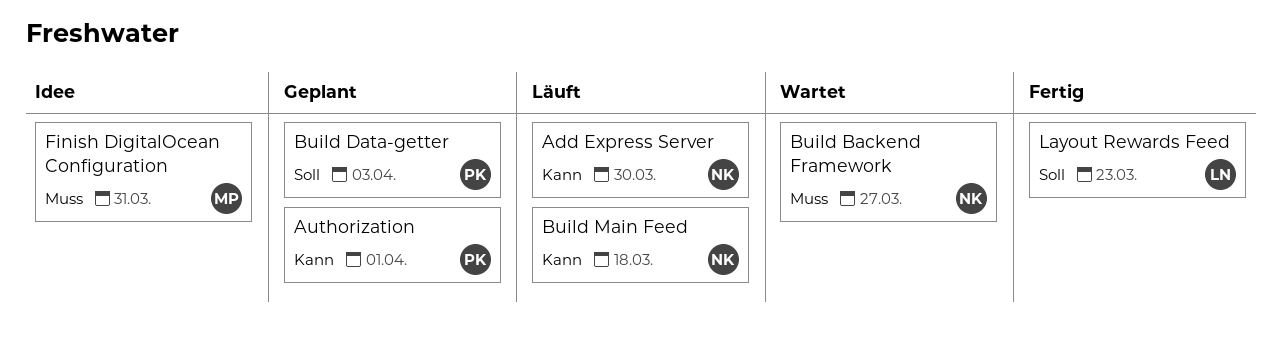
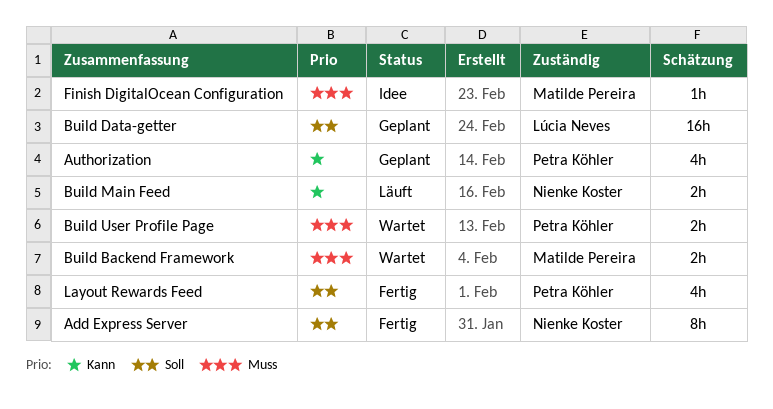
Add Express Server, status: Läuft -> Fertig
Add Express Server, priority: Kann -> Soll
Build Backend Framework, owner: Nienke Koster -> Matilde Pereira
Build Data-getter, owner: Petra Köhler -> Lúcia Neves
Build User Profile Page: none -> present
Layout Rewards Feed, owner: Lúcia Neves -> Petra Köhler

